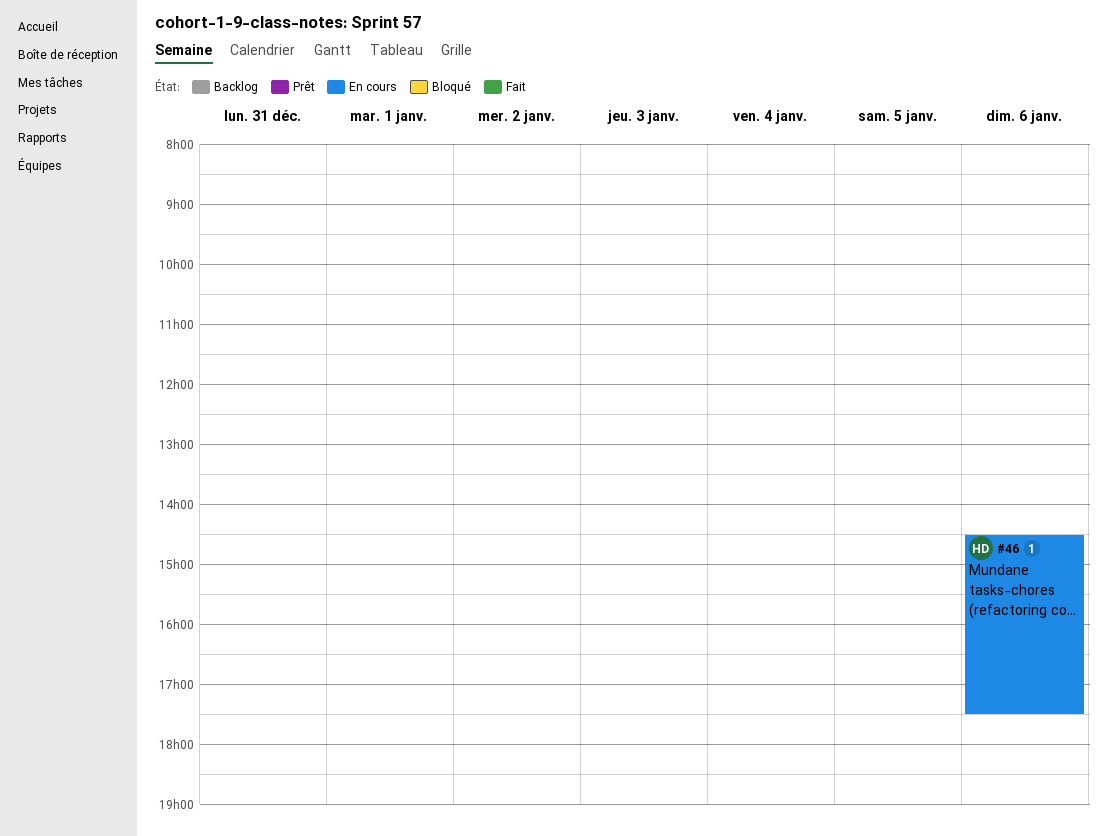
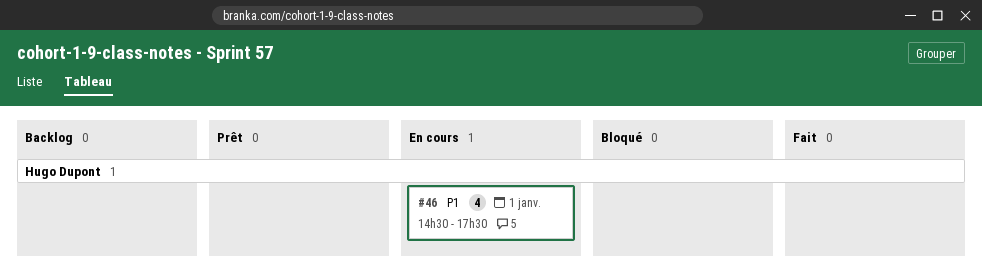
#46, estimate: 1 -> 4
#46, day: Jan 6 -> Jan 1

